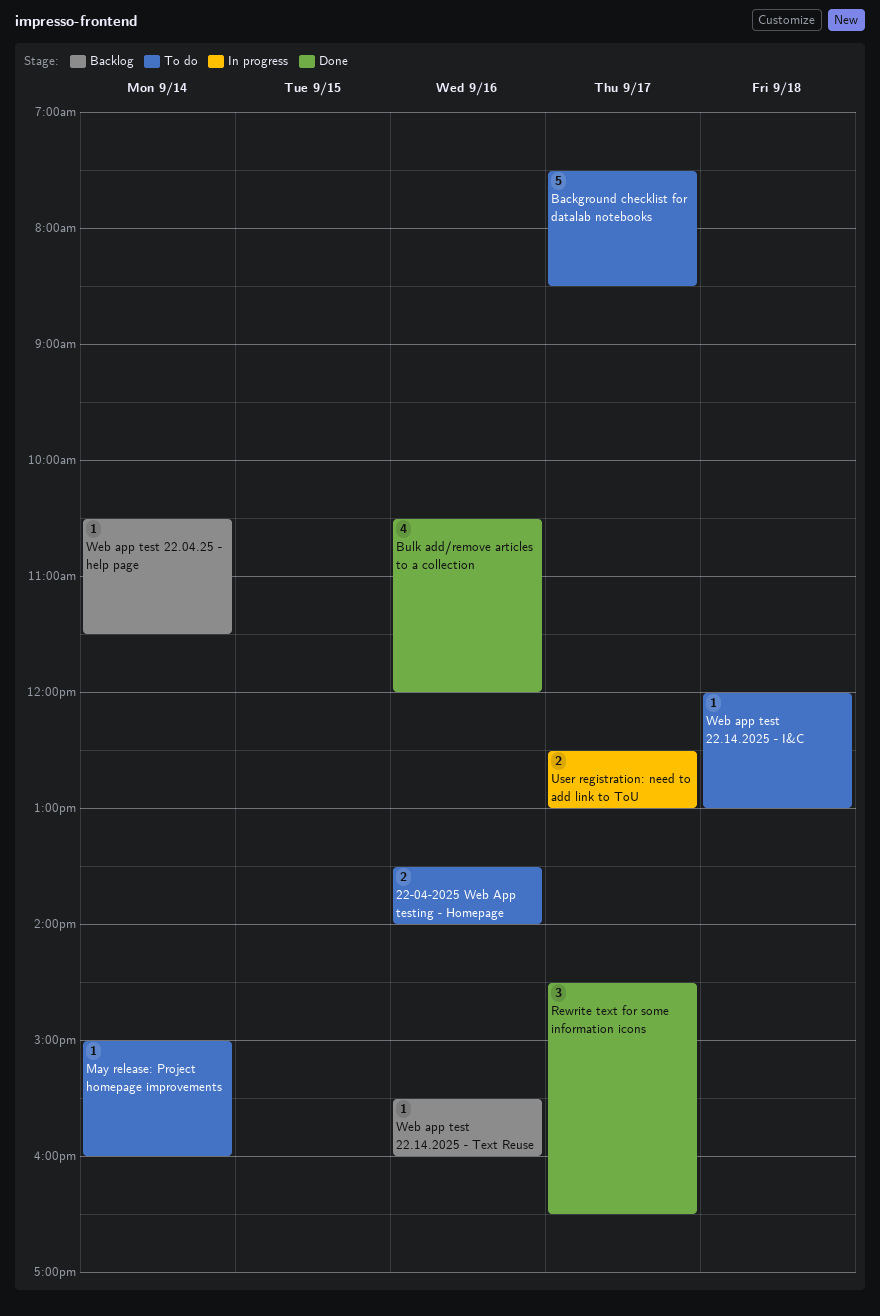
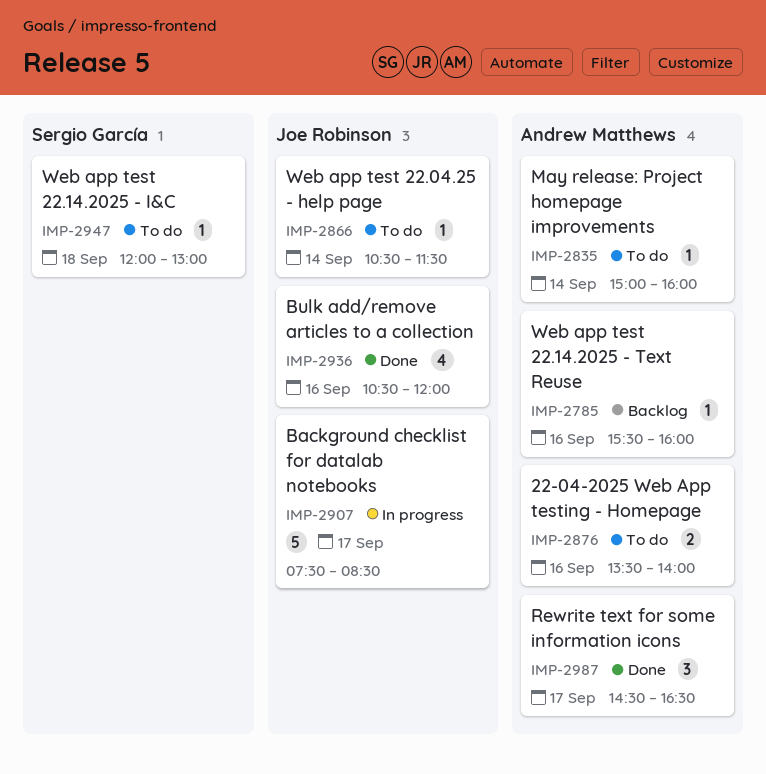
Background checklist for datalab notebooks, status: To do -> In progress
User registration: need to add link to ToU: present -> none
Web app test 22.04.25 - help page, status: Backlog -> To do

